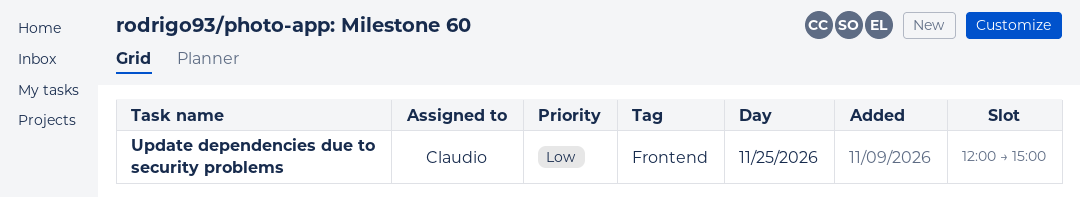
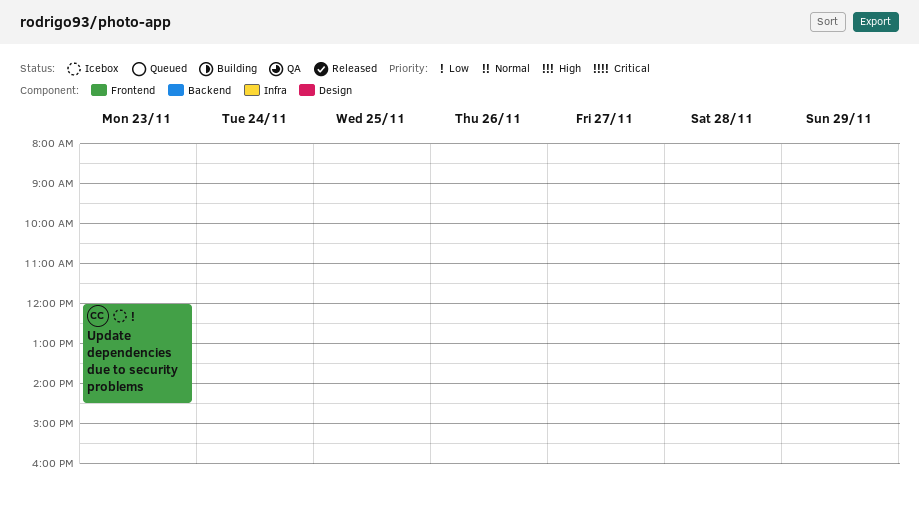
Update dependencies due to security problems, day: Nov 25 -> Nov 23
Update dependencies due to security problems, ends: 15:00 -> 14:30

